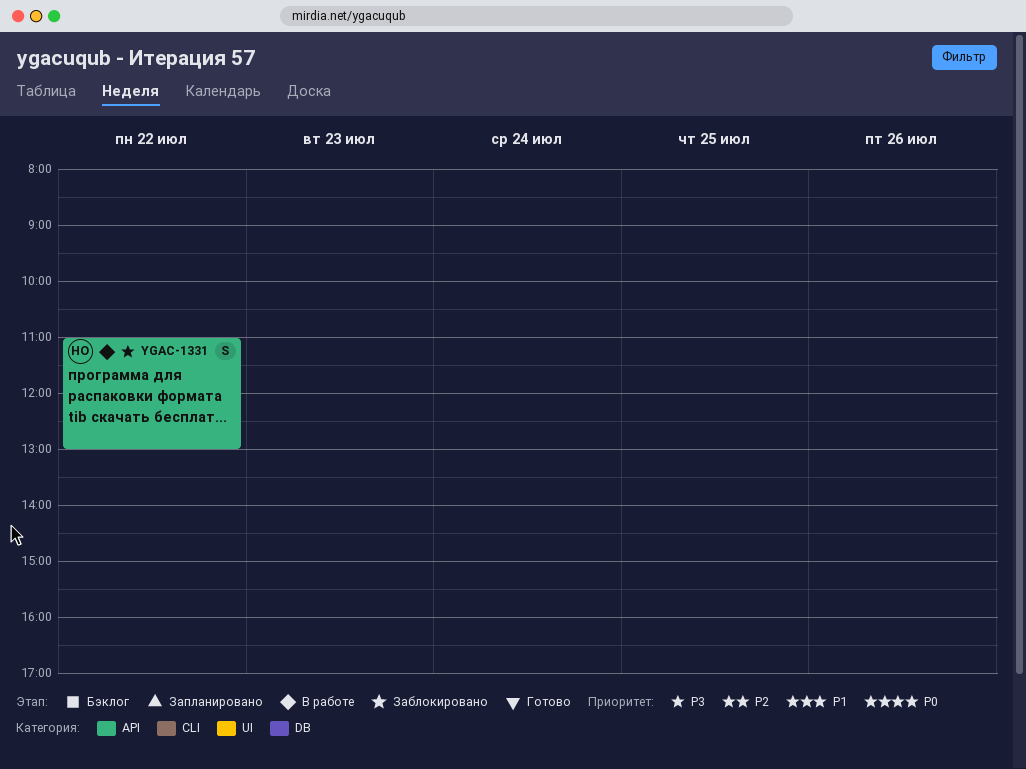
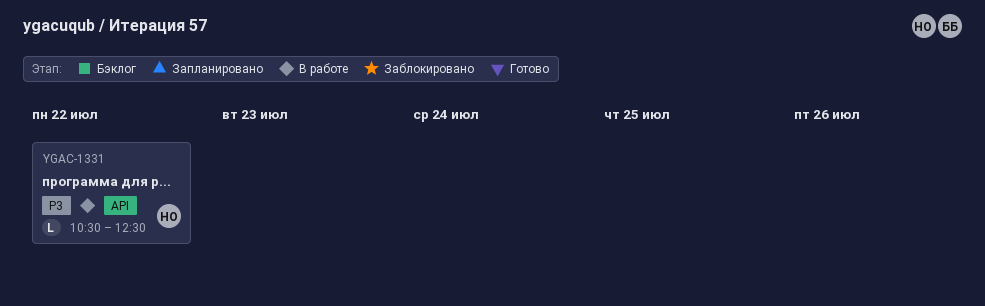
YGAC-1331, estimate: S -> L
YGAC-1331, begins: 11:00 -> 10:30
YGAC-1331, ends: 13:00 -> 12:30

